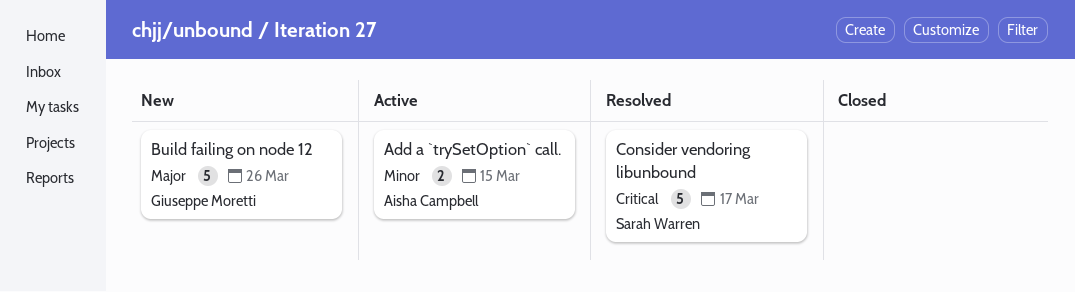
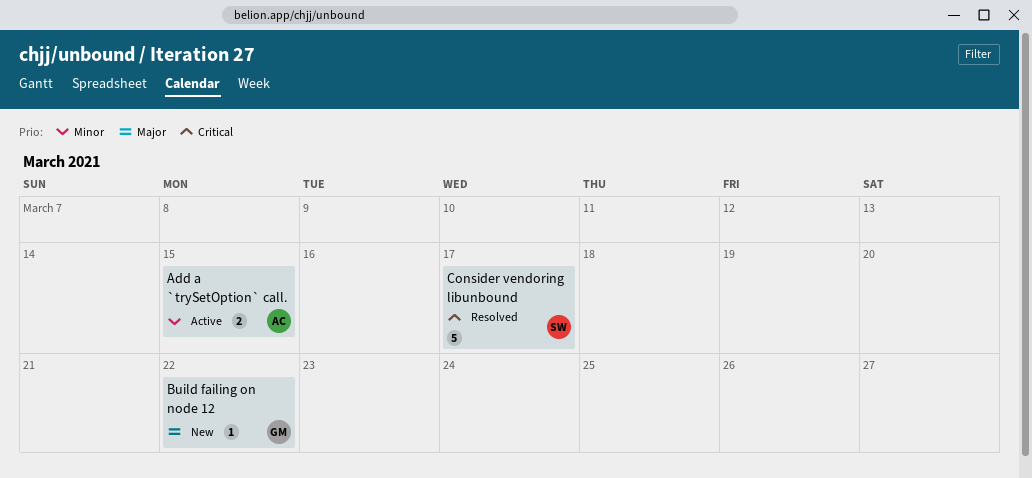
Build failing on node 12, estimate: 5 -> 1
Build failing on node 12, due: Mar 26 -> Mar 22

